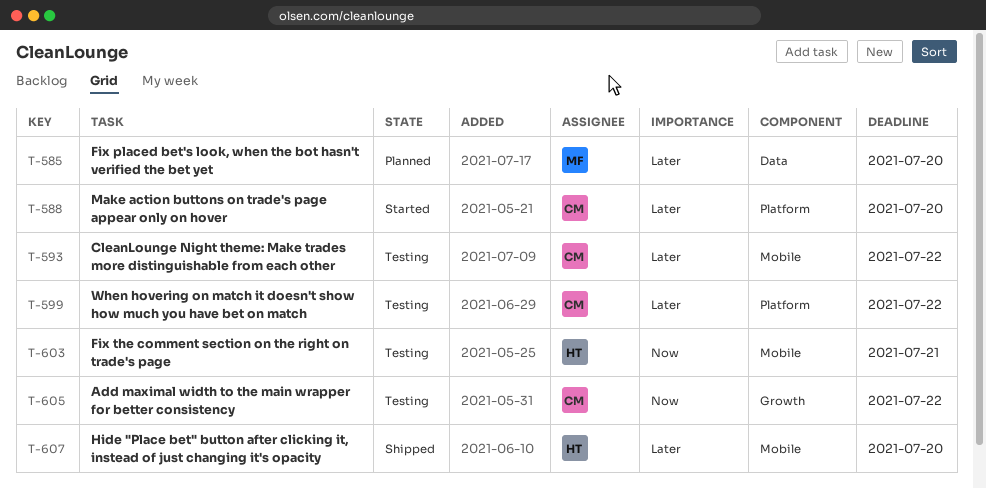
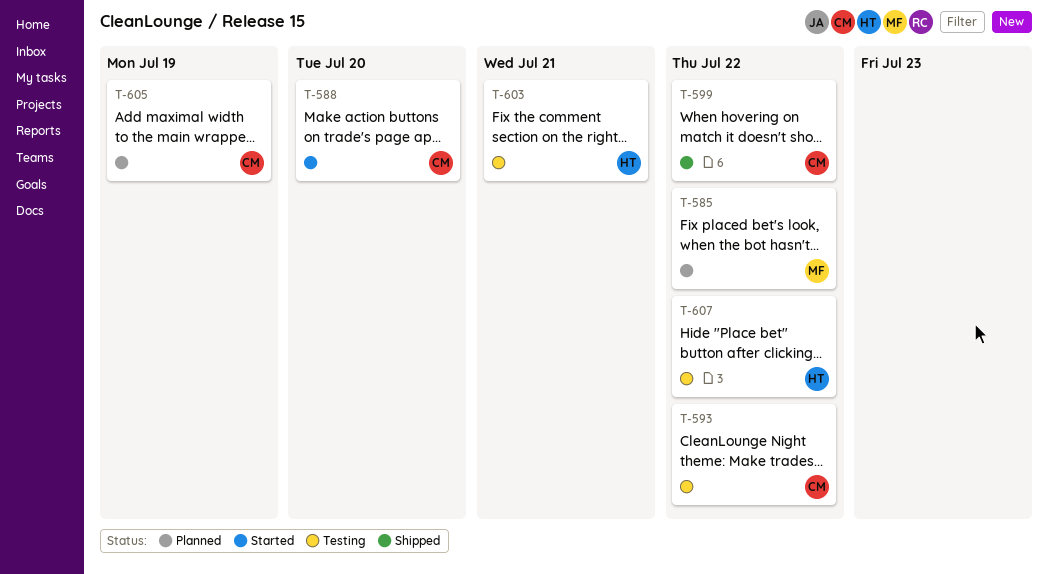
T-585, due: Jul 20 -> Jul 22
T-599, status: Testing -> Shipped
T-605, status: Testing -> Planned
T-605, due: Jul 22 -> Jul 19
T-607, status: Shipped -> Testing
T-607, due: Jul 20 -> Jul 22

